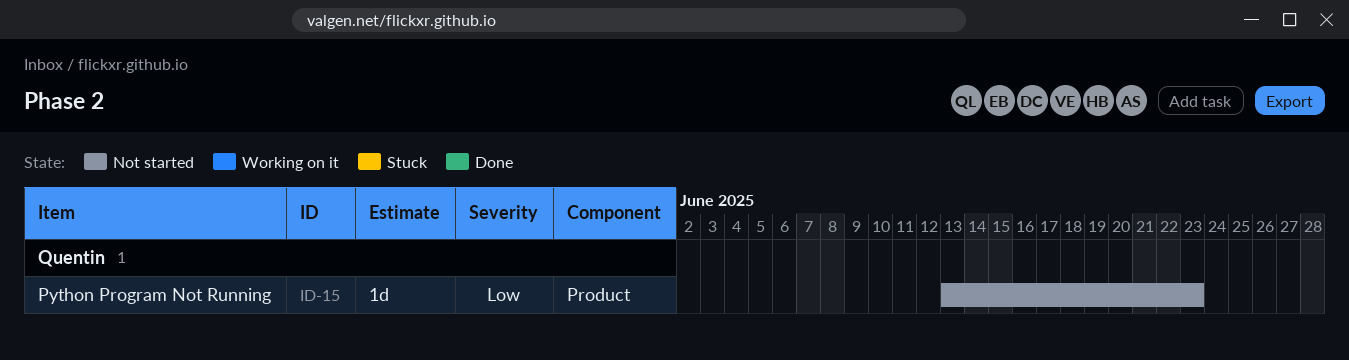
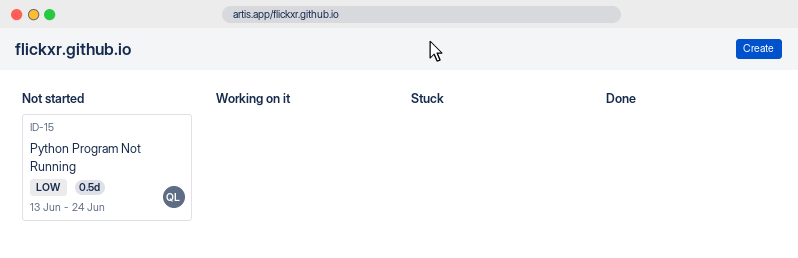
ID-15, estimate: 1d -> 0.5d
ID-15, due: Jun 23 -> Jun 24

